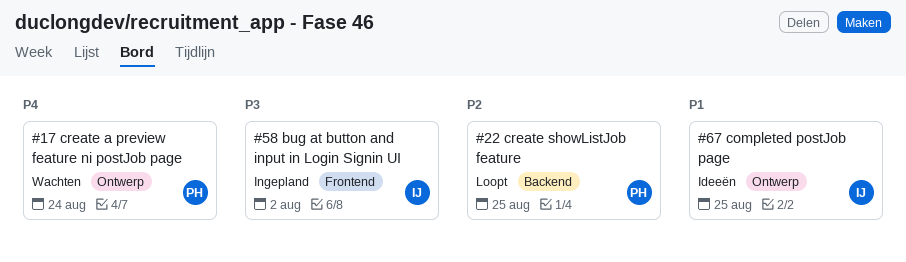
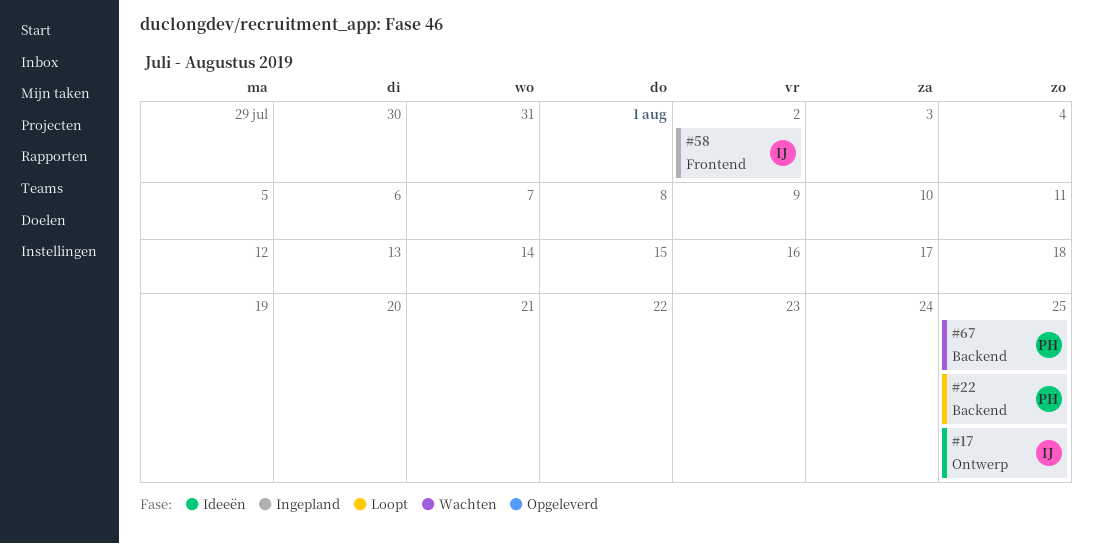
#17, status: Wachten -> Ideeën
#17, owner: PH -> IJ
#17, due: Aug 24 -> Aug 25
#67, status: Ideeën -> Wachten
#67, owner: IJ -> PH
#67, label: Ontwerp -> Backend

